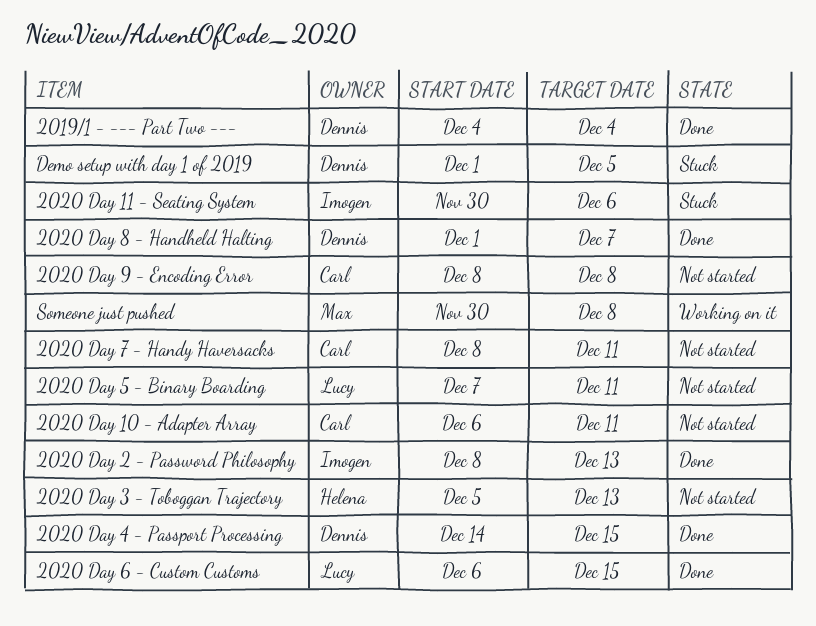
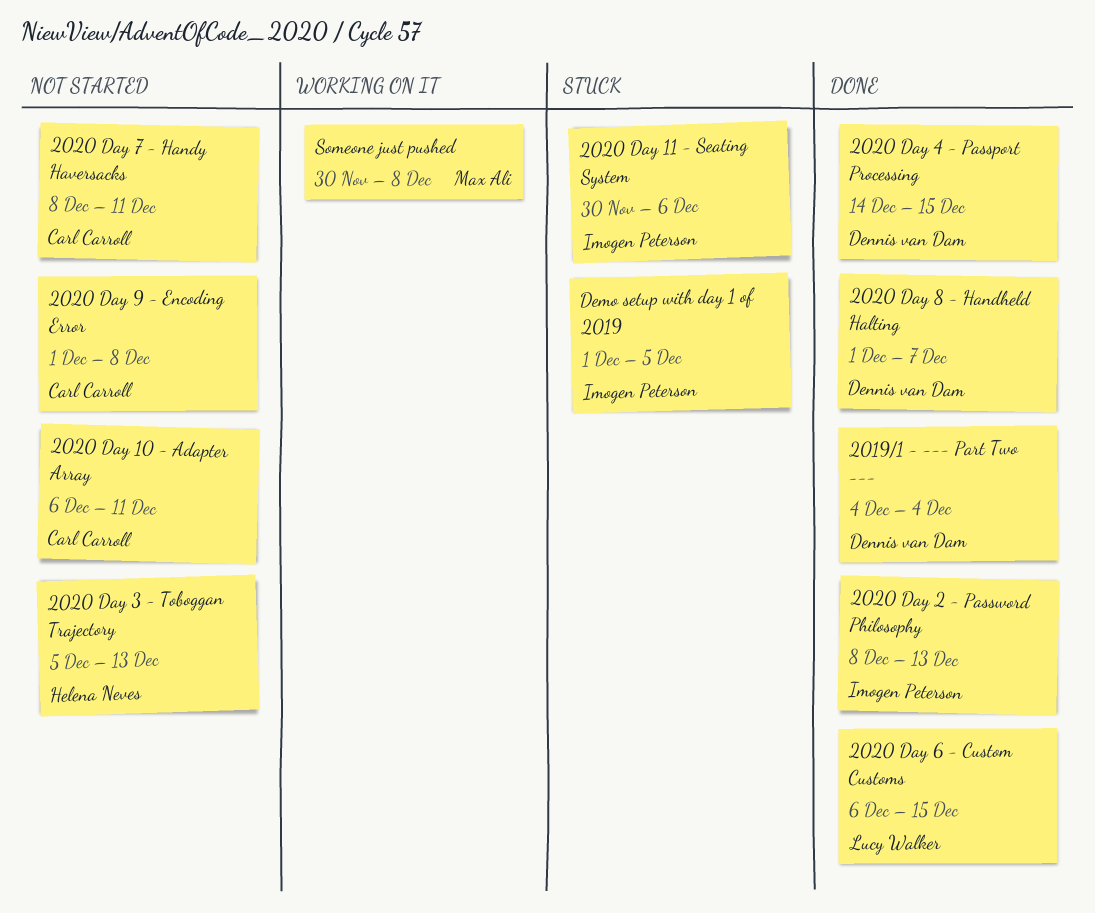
2020 Day 5 - Binary Boarding: present -> none
2020 Day 9 - Encoding Error, start: Dec 8 -> Dec 1
Demo setup with day 1 of 2019, owner: Dennis van Dam -> Imogen Peterson

